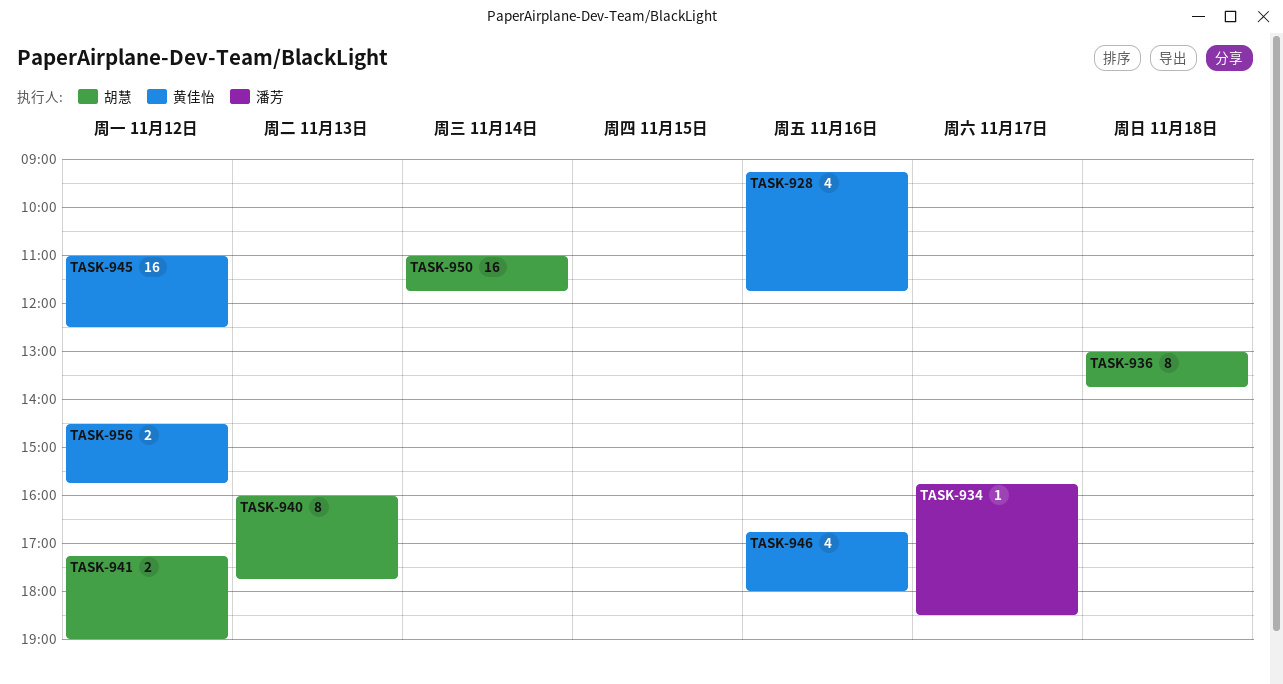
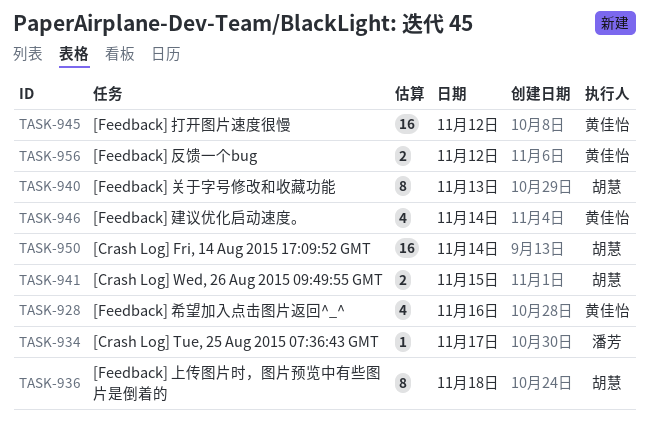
TASK-941, day: Nov 12 -> Nov 15
TASK-946, day: Nov 16 -> Nov 14

